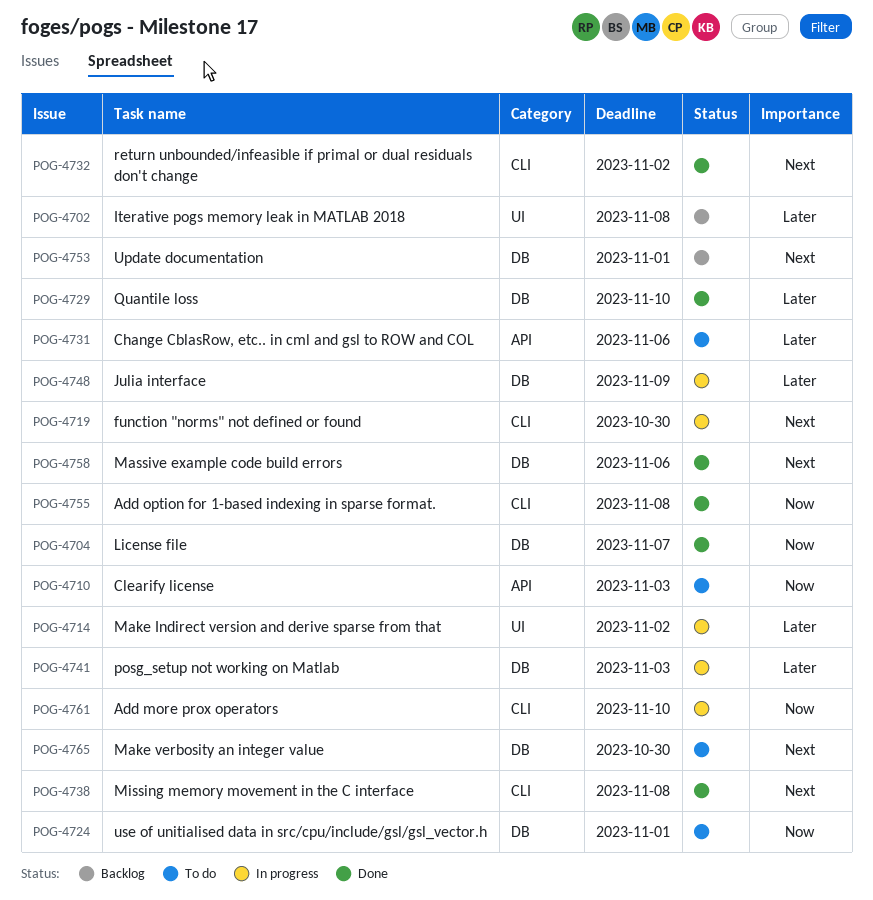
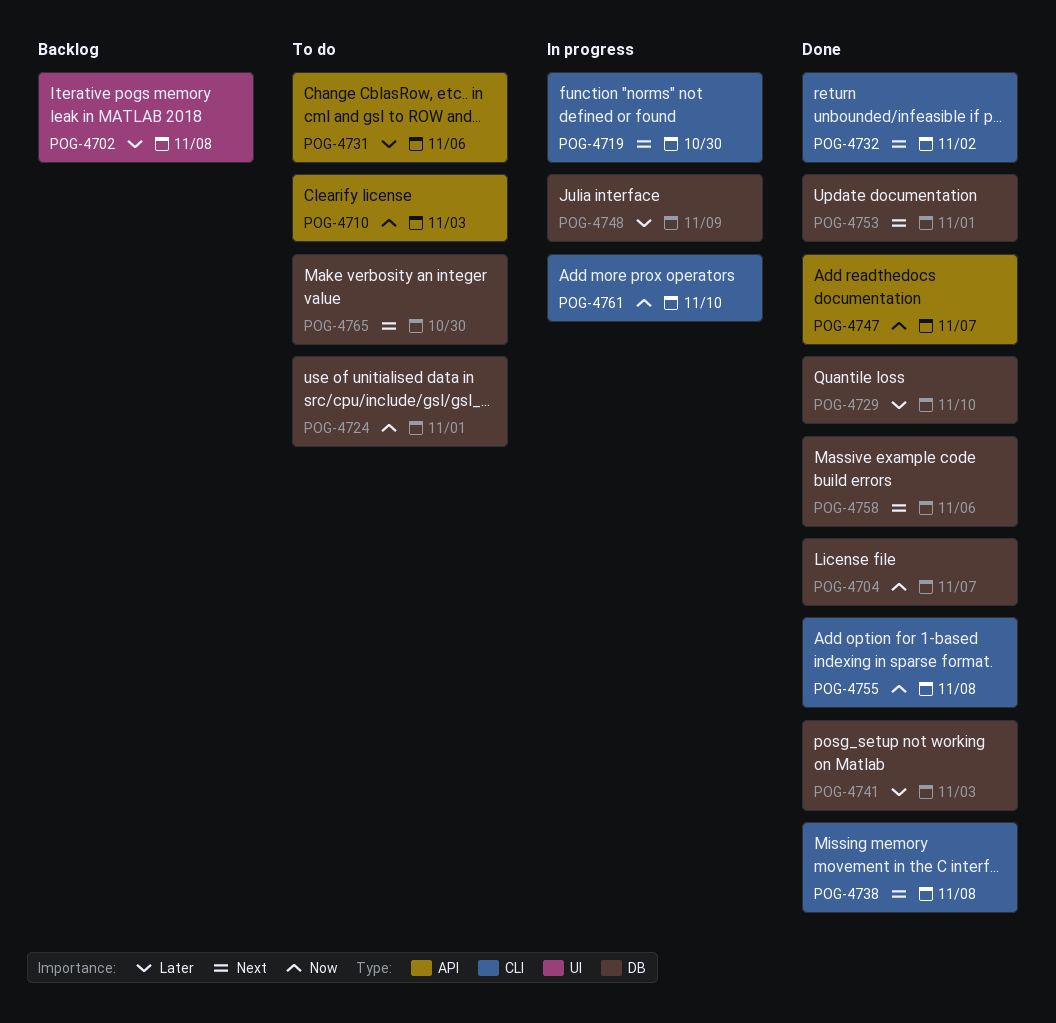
POG-4714: present -> none
POG-4741, status: In progress -> Done
POG-4747: none -> present
POG-4753, status: Backlog -> Done

